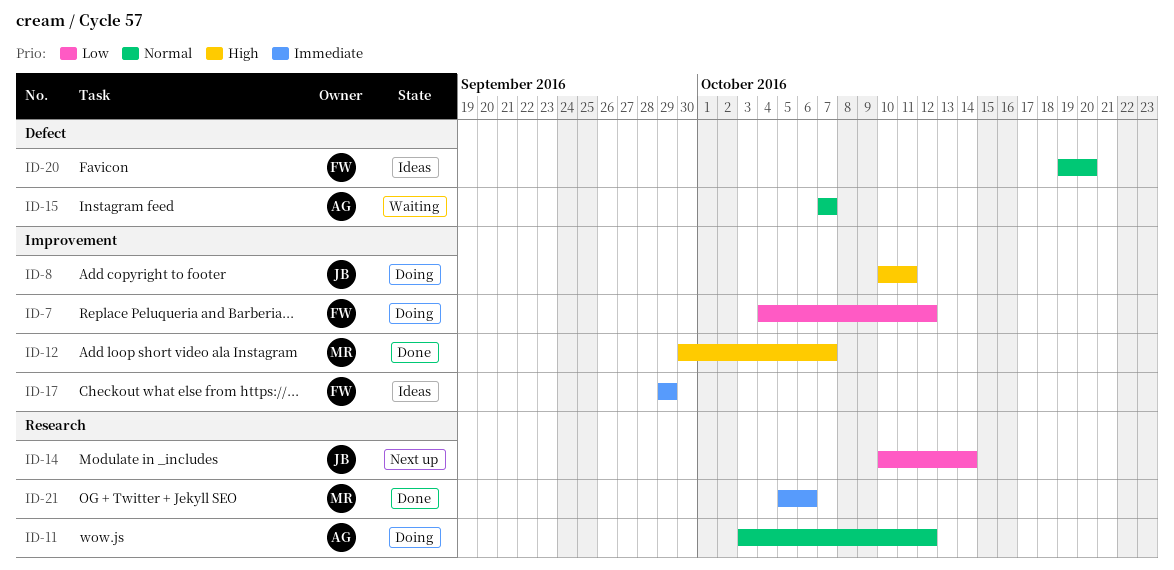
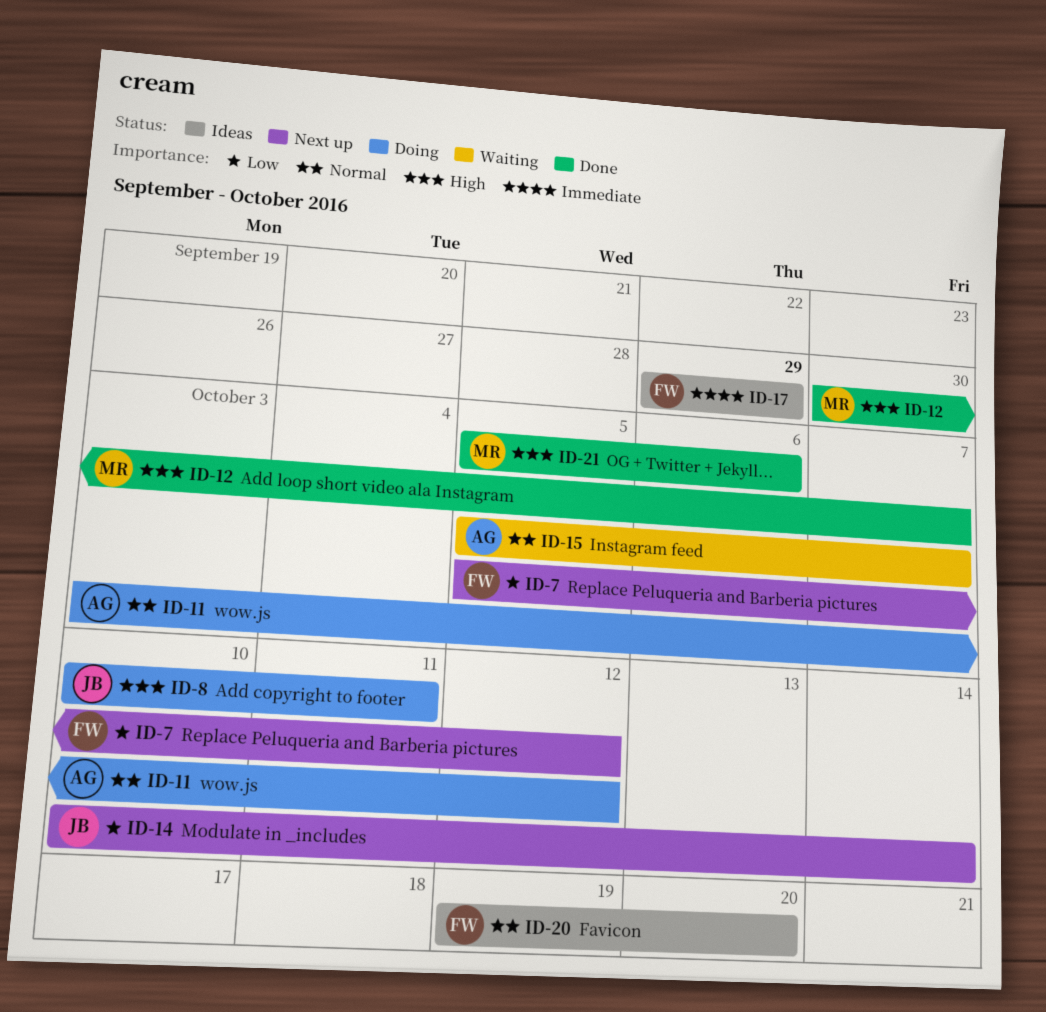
ID-7, status: Doing -> Next up
ID-7, start: Oct 4 -> Oct 5
ID-15, start: Oct 7 -> Oct 5
ID-21, priority: Immediate -> High

